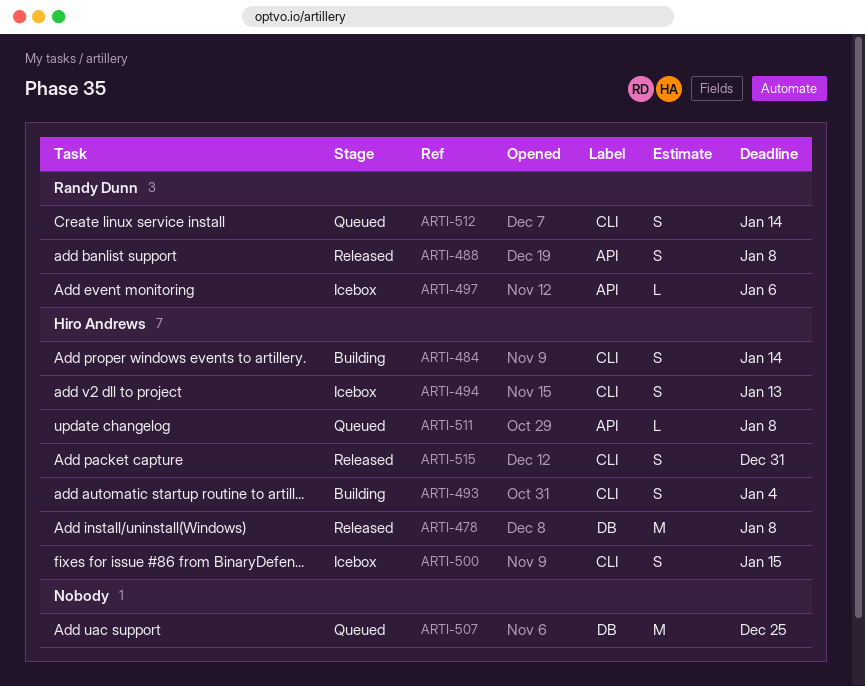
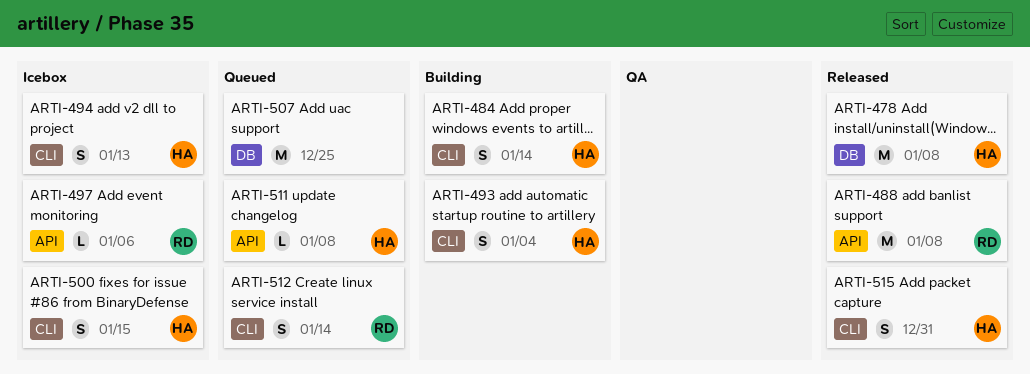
ARTI-488, estimate: S -> M

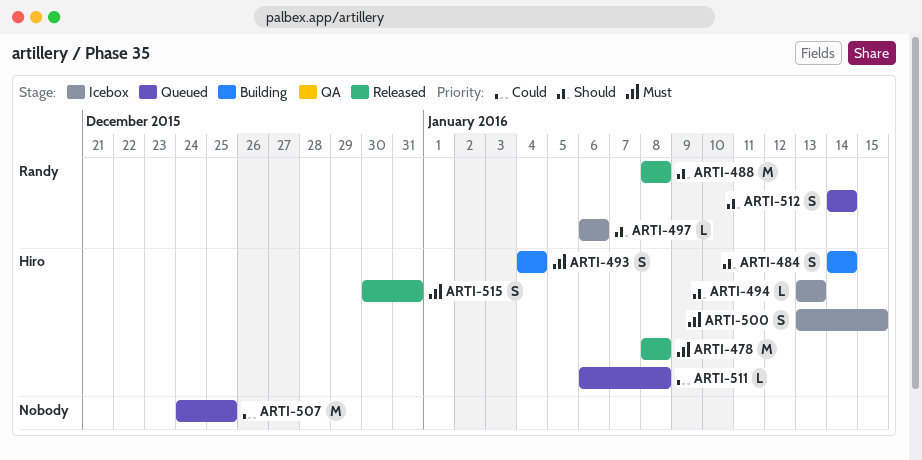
ARTI-494, estimate: S -> L

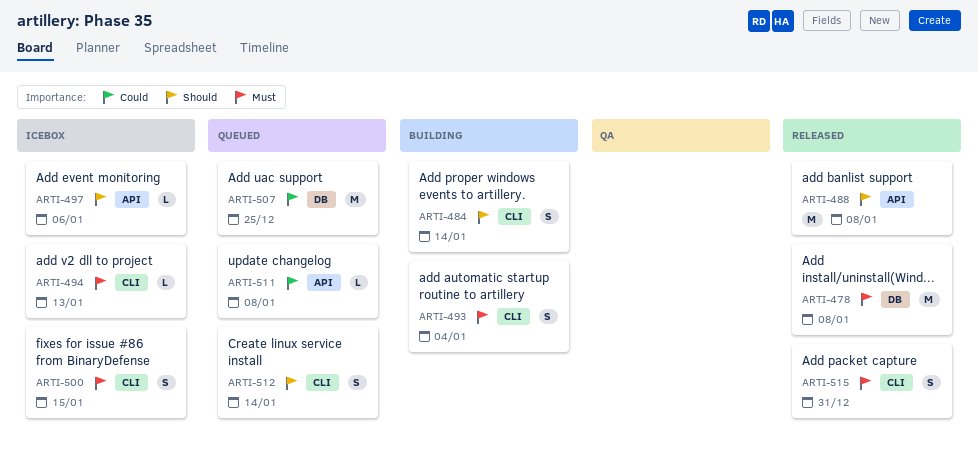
ARTI-494, priority: Should -> Must

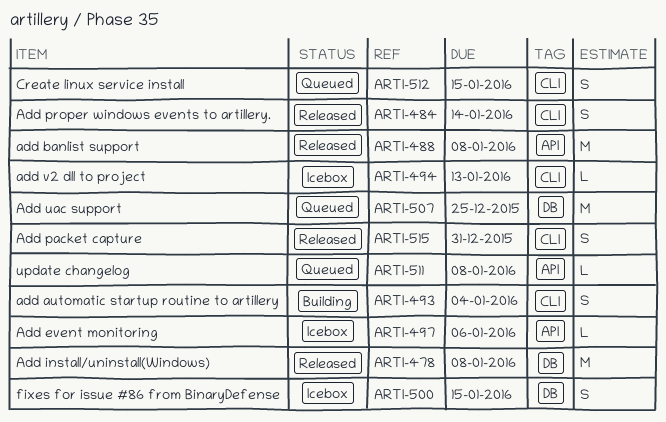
ARTI-484, status: Building -> Released
ARTI-500, label: CLI -> DB
ARTI-512, due: Jan 14 -> Jan 15

